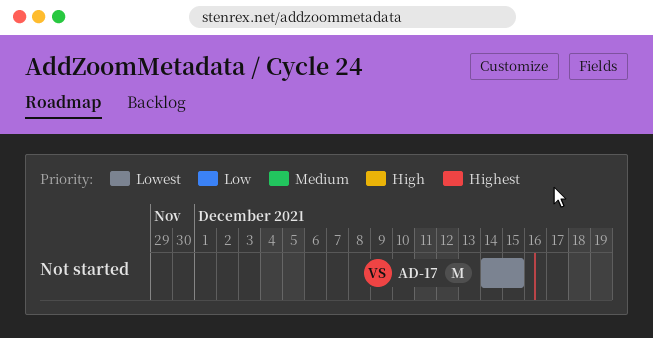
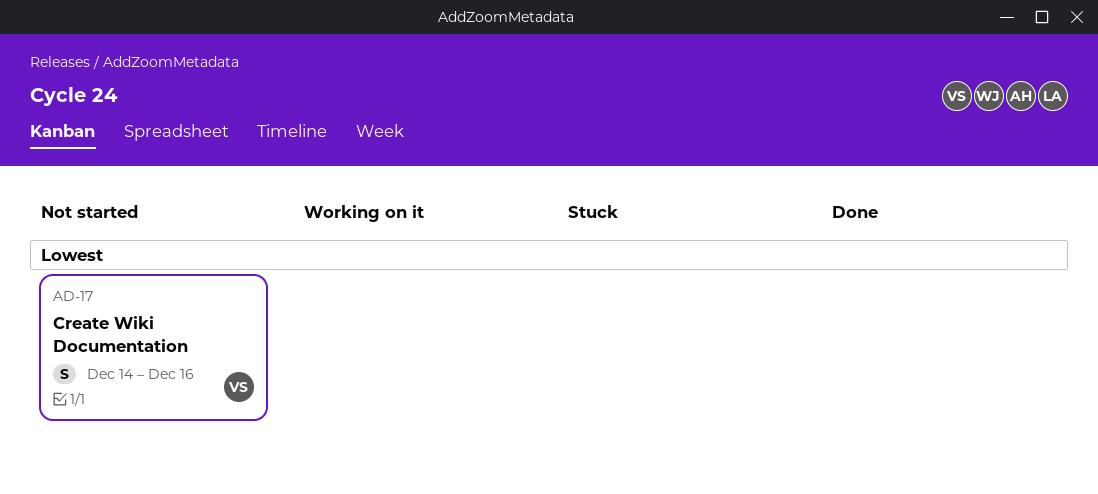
AD-17, estimate: M -> S
AD-17, due: Dec 15 -> Dec 16

